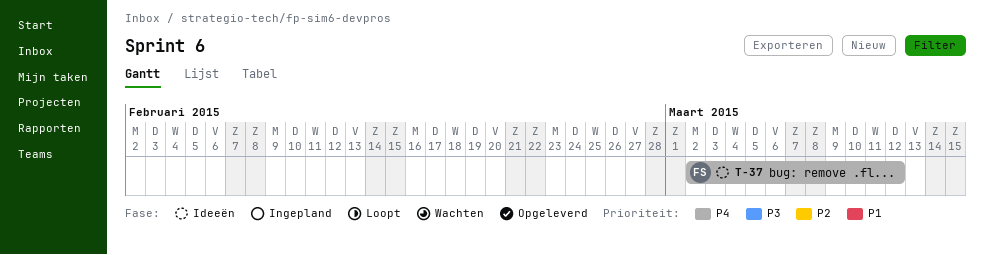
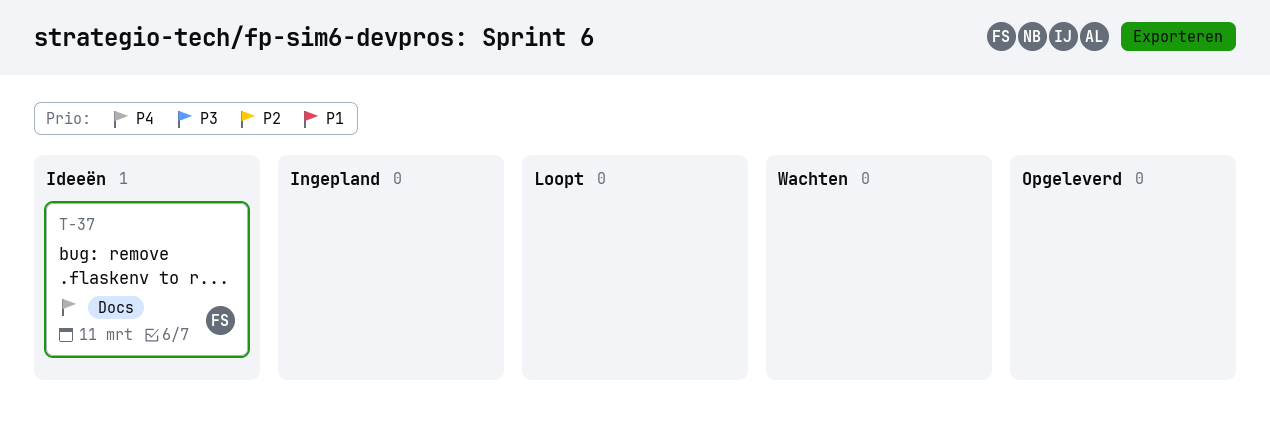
T-37, due: Mar 12 -> Mar 11

